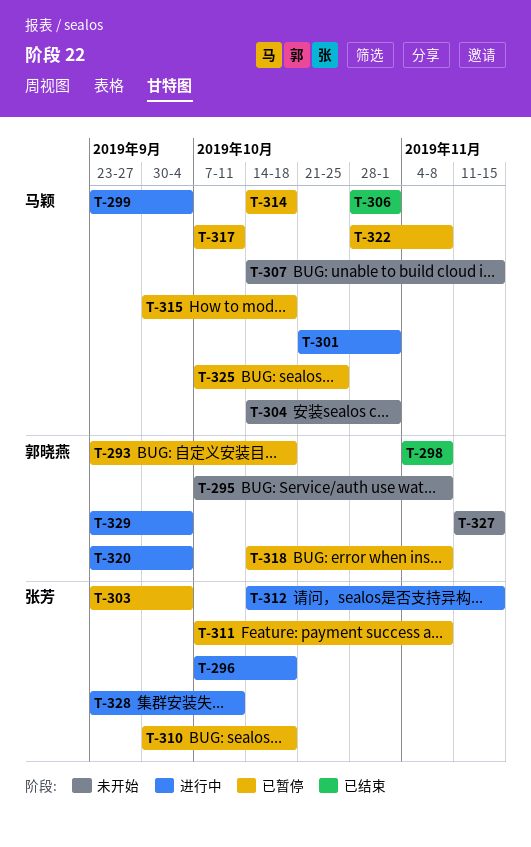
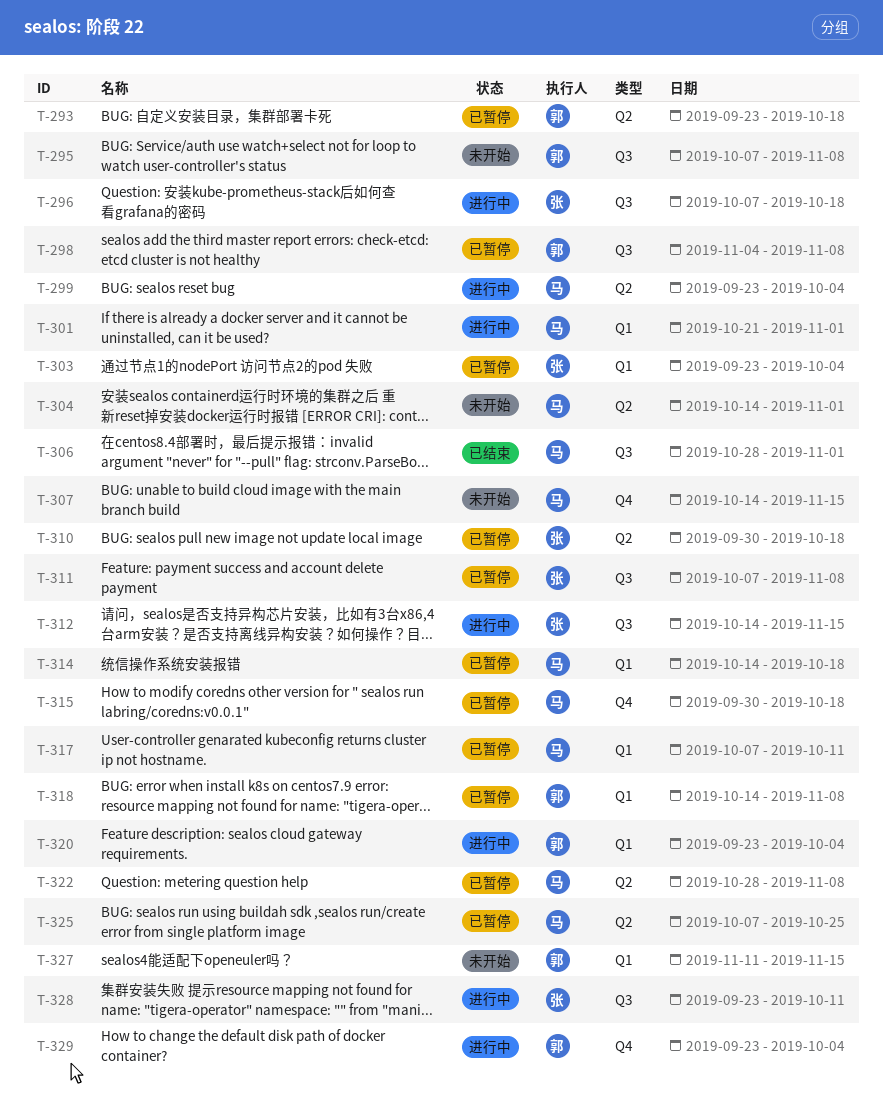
T-298, status: 已结束 -> 已暂停

